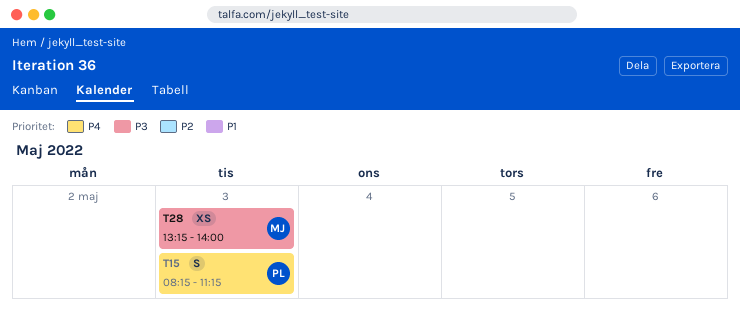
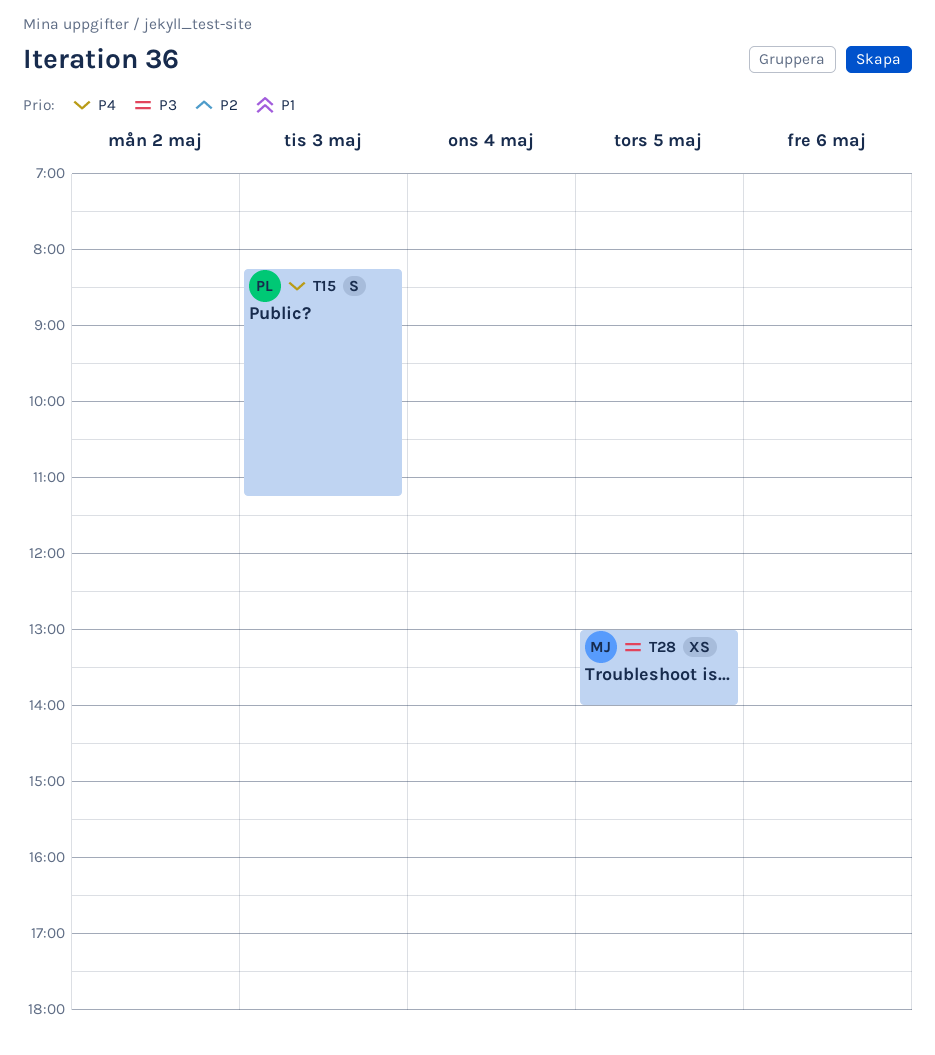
T28, day: May 3 -> May 5
T28, begins: 13:15 -> 13:00

